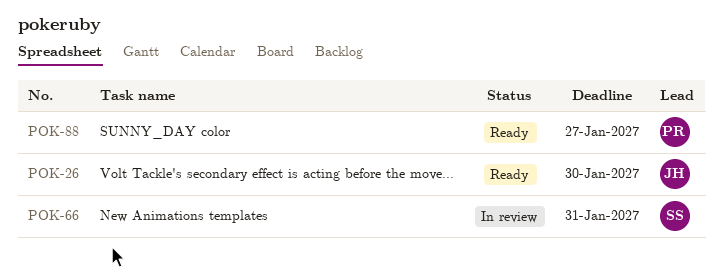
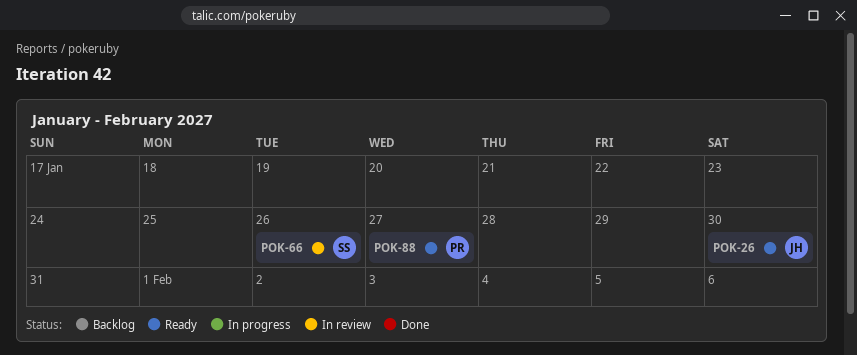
POK-66, due: Jan 31 -> Jan 26

